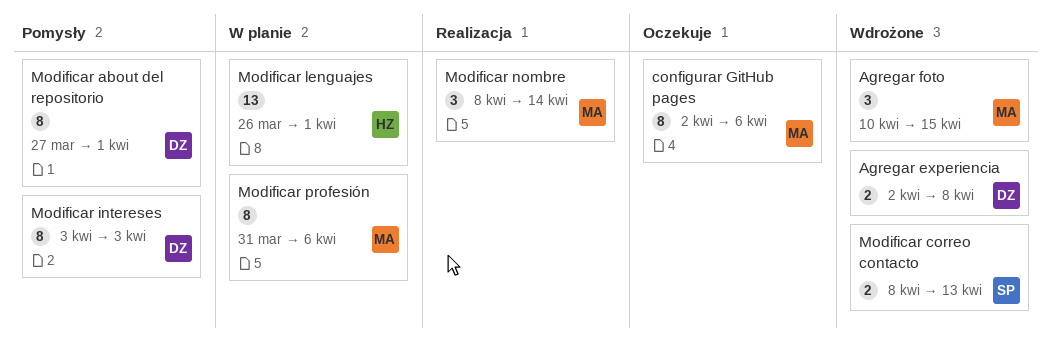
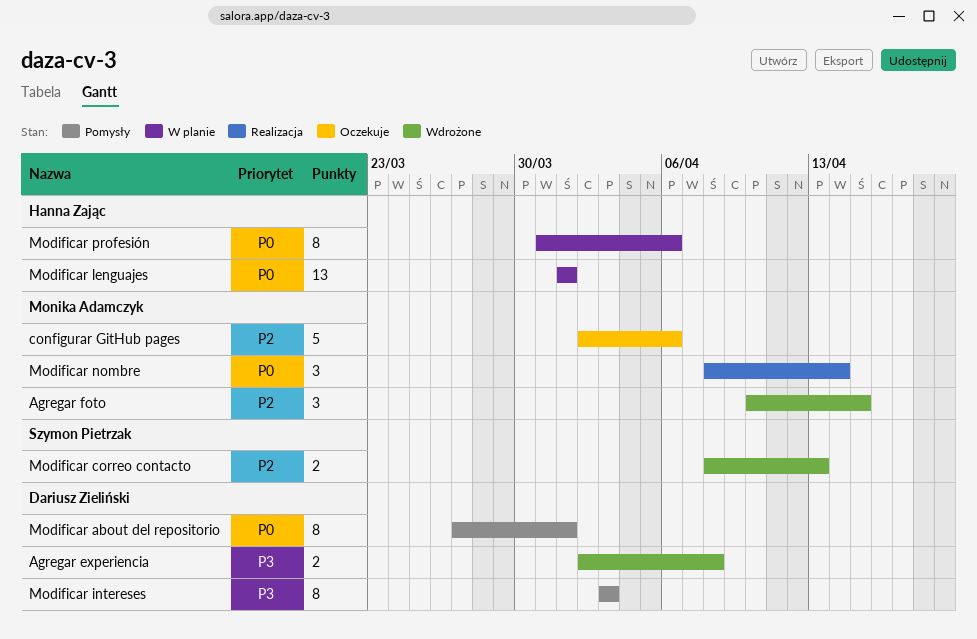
configurar GitHub pages, estimate: 8 -> 5
Modificar lenguajes, start: Mar 26 -> Apr 1
Modificar profesión, owner: Monika Adamczyk -> Hanna Zając

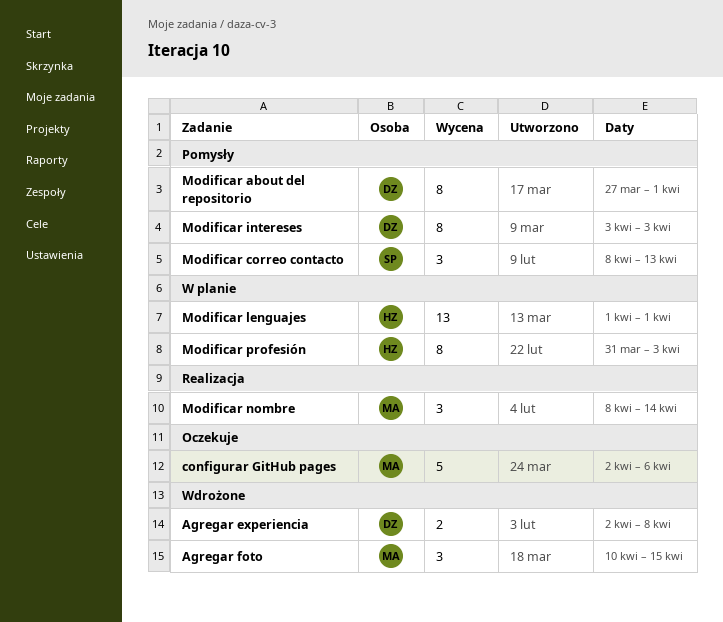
Modificar correo contacto, status: Wdrożone -> Pomysły
Modificar correo contacto, estimate: 2 -> 3
Modificar profesión, due: Apr 6 -> Apr 3

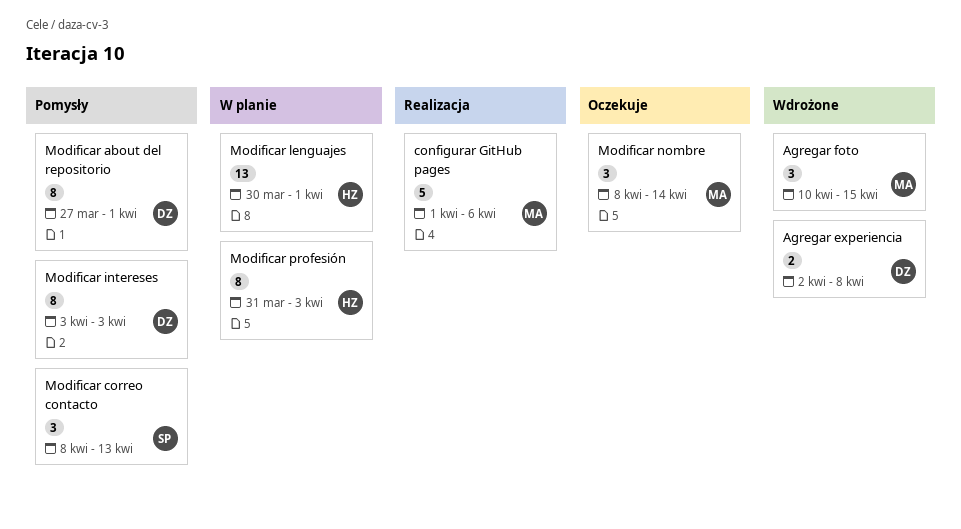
configurar GitHub pages, status: Oczekuje -> Realizacja
configurar GitHub pages, start: Apr 2 -> Apr 1
Modificar lenguajes, start: Apr 1 -> Mar 30
Modificar nombre, status: Realizacja -> Oczekuje

